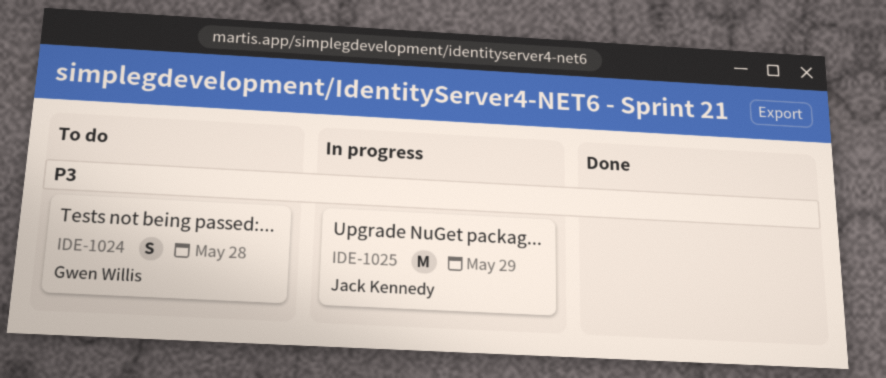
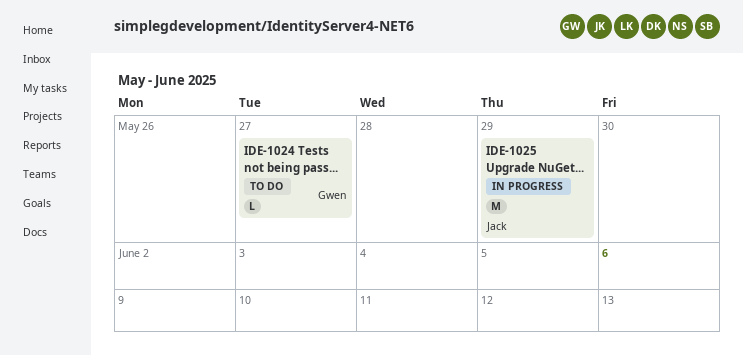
IDE-1024, estimate: S -> L
IDE-1024, due: May 28 -> May 27

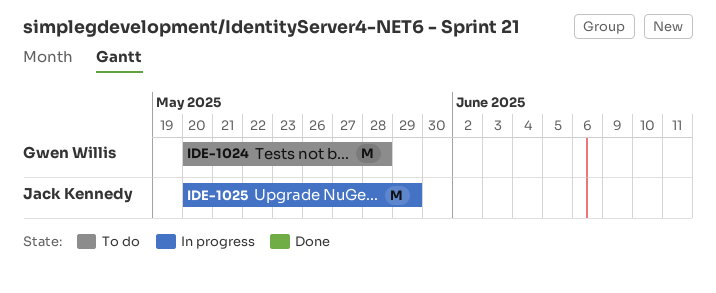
IDE-1024, estimate: L -> M
IDE-1024, due: May 27 -> May 28

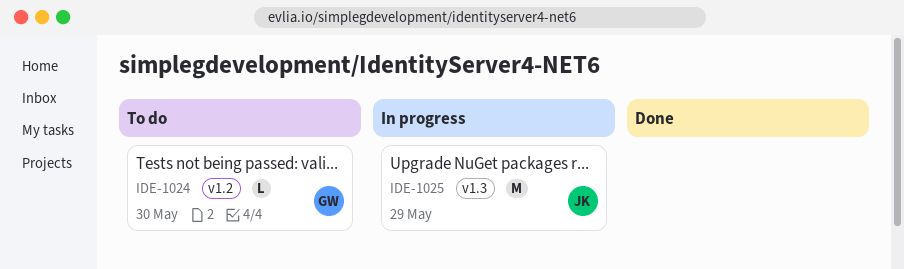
IDE-1024, estimate: M -> L
IDE-1024, due: May 28 -> May 30

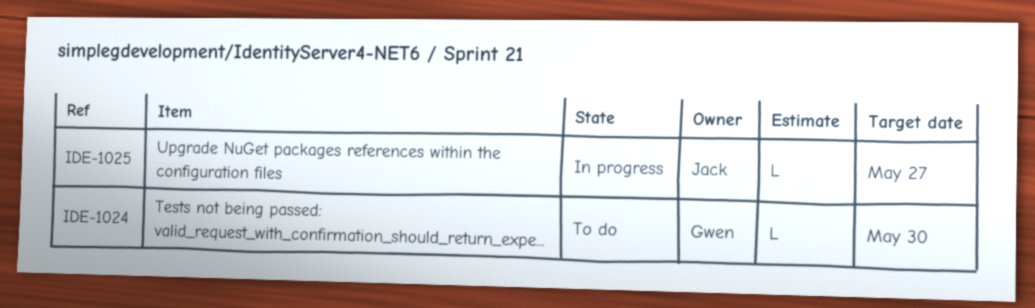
IDE-1025, estimate: M -> L
IDE-1025, due: May 29 -> May 27

